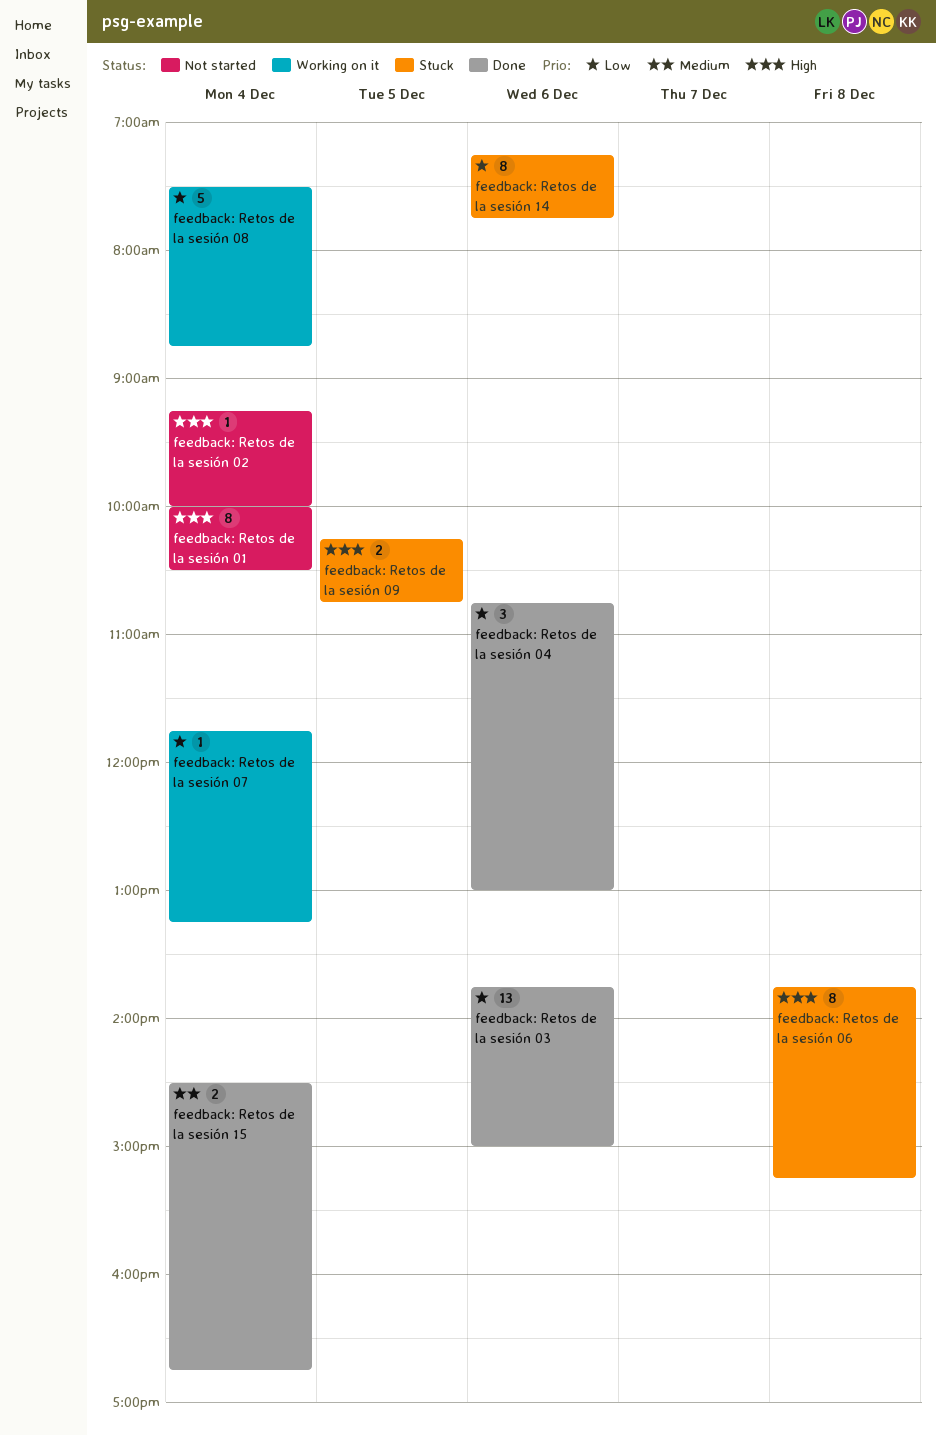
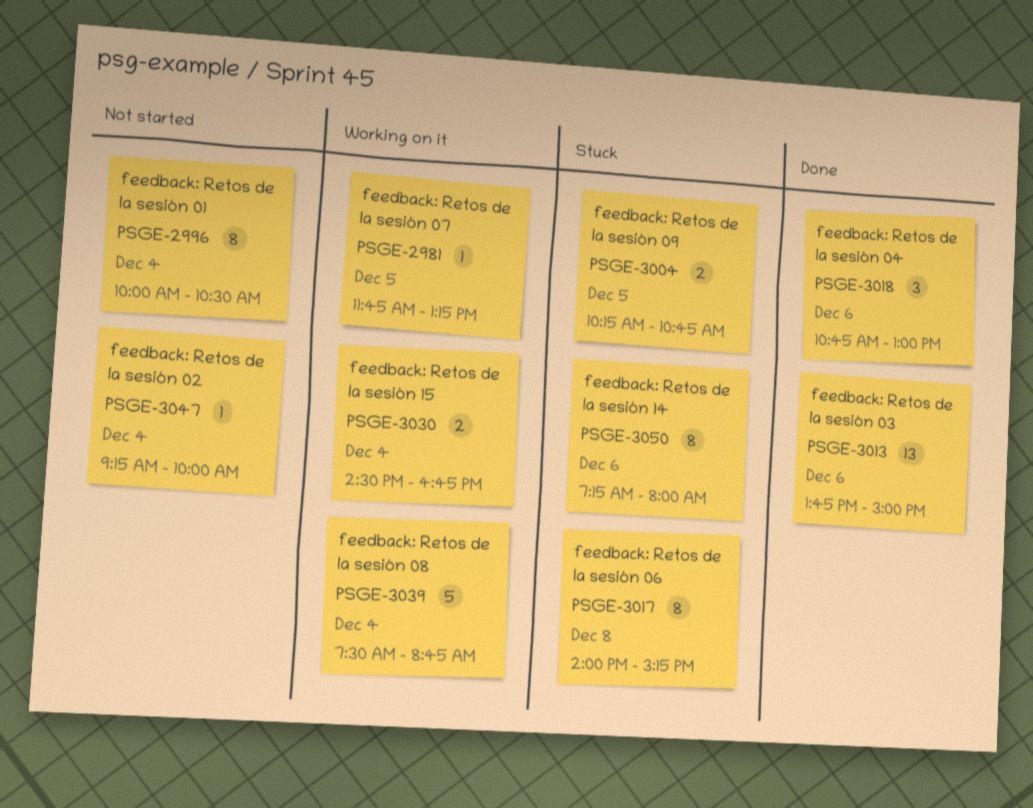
feedback: Retos de la sesión 06, begins: 13:45 -> 14:00
feedback: Retos de la sesión 07, day: Dec 4 -> Dec 5
feedback: Retos de la sesión 14, ends: 07:45 -> 08:00
feedback: Retos de la sesión 15, status: Done -> Working on it

